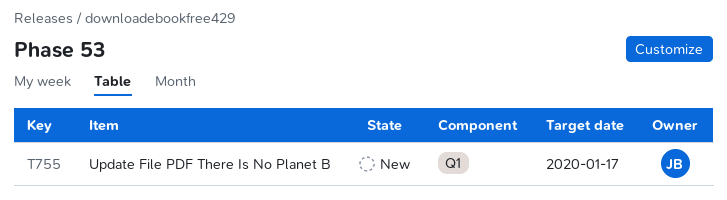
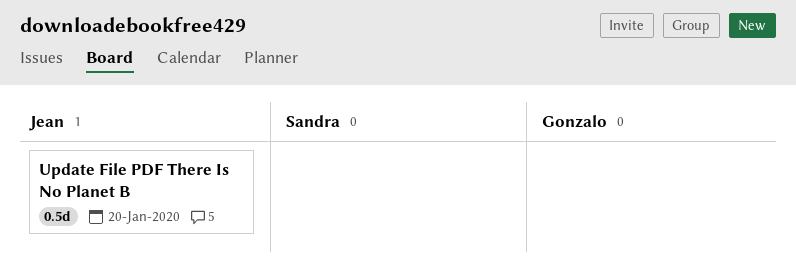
Update File PDF There Is No Planet B, due: Jan 17 -> Jan 20

